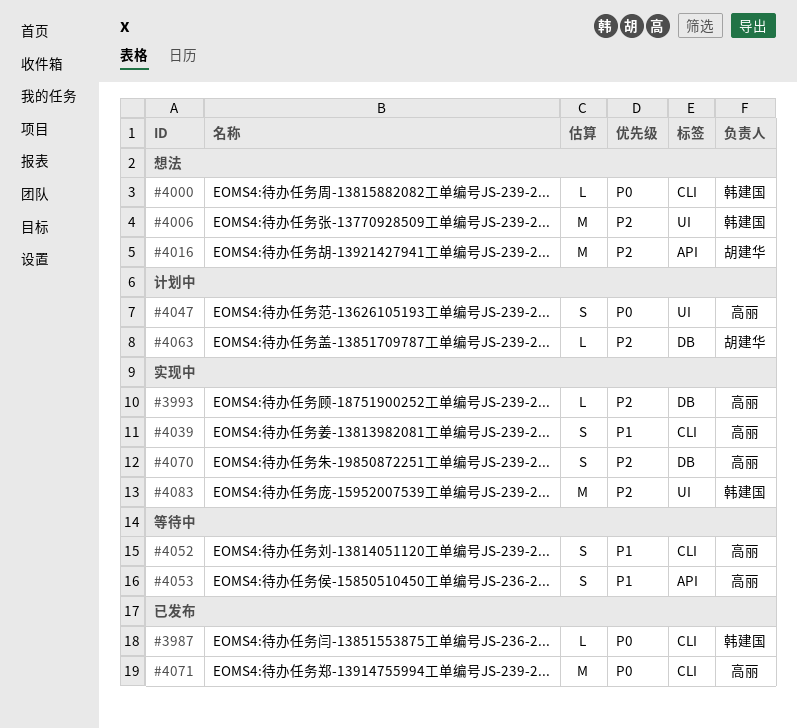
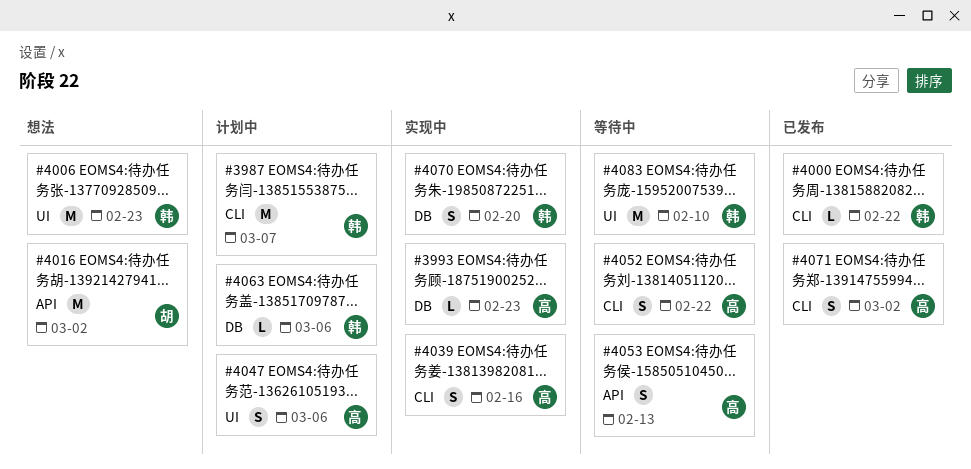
#3987, status: 已发布 -> 计划中
#3987, estimate: L -> M
#4000, status: 想法 -> 已发布
#4063, owner: 胡建华 -> 韩建国
#4070, owner: 高丽 -> 韩建国
#4071, estimate: M -> S
#4083, status: 实现中 -> 等待中

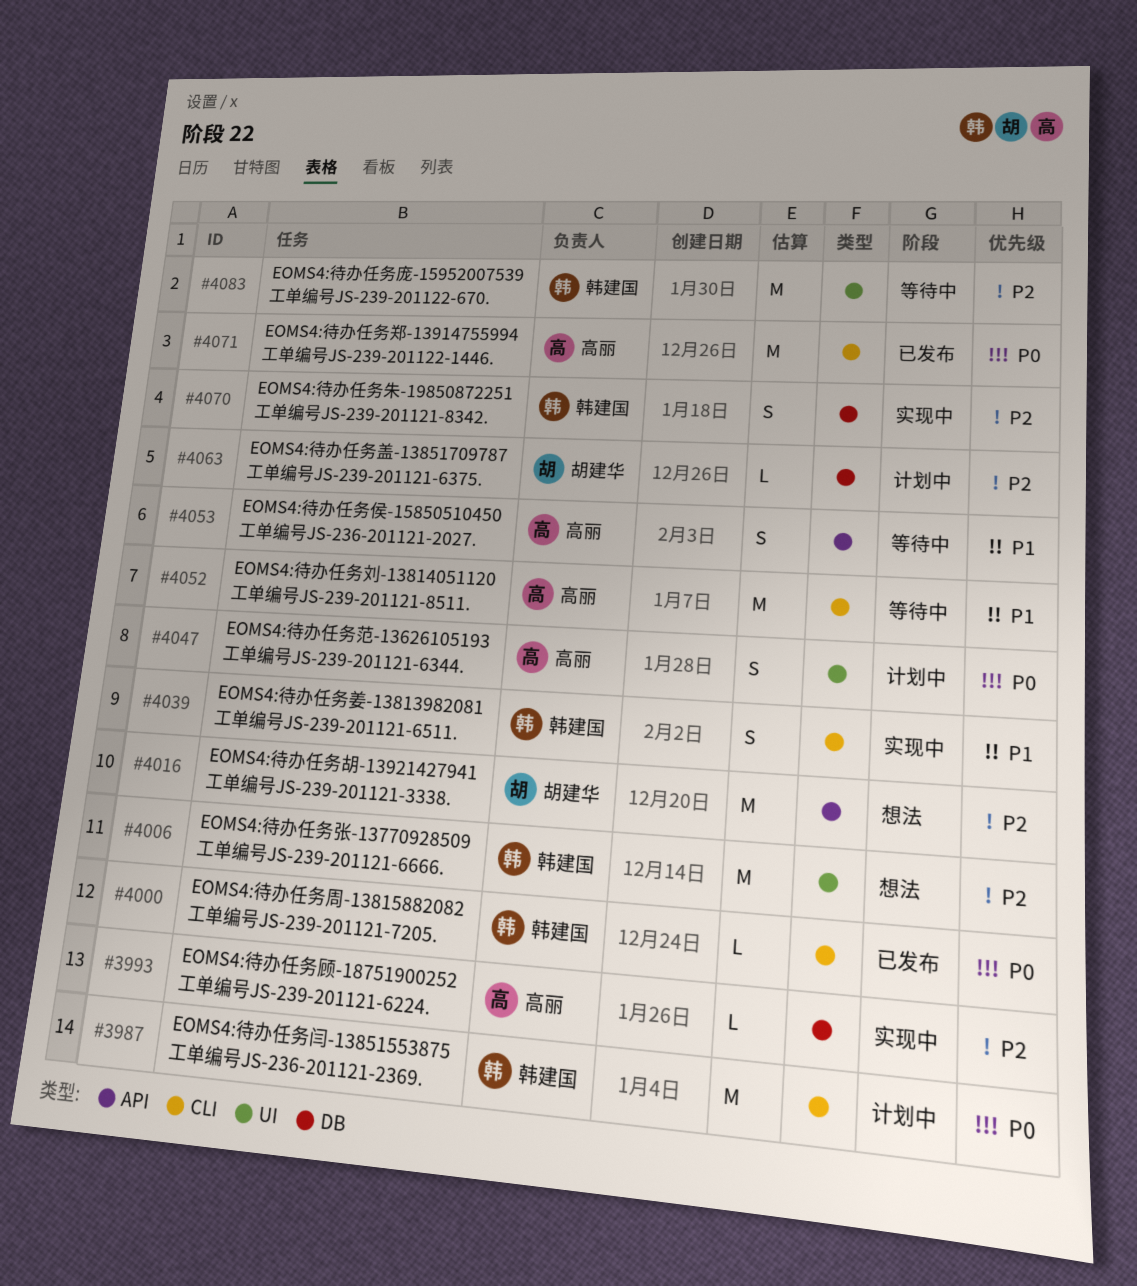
#4039, owner: 高丽 -> 韩建国
#4052, estimate: S -> M
#4063, owner: 韩建国 -> 胡建华
#4071, estimate: S -> M

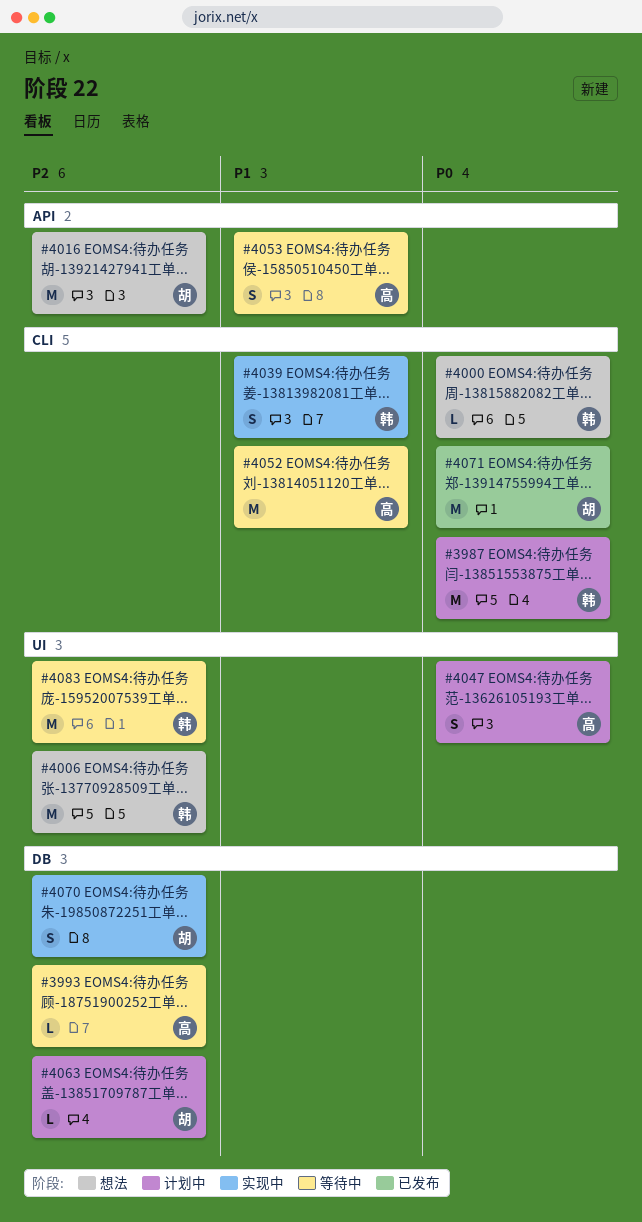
#3993, status: 实现中 -> 等待中
#4000, status: 已发布 -> 想法
#4070, owner: 韩建国 -> 胡建华
#4071, owner: 高丽 -> 胡建华

